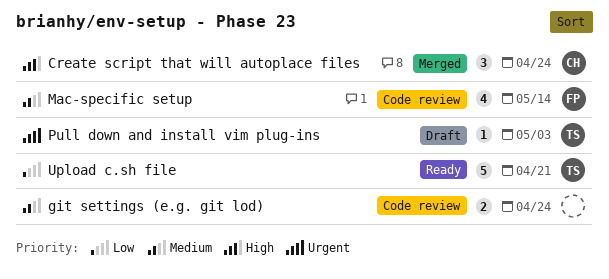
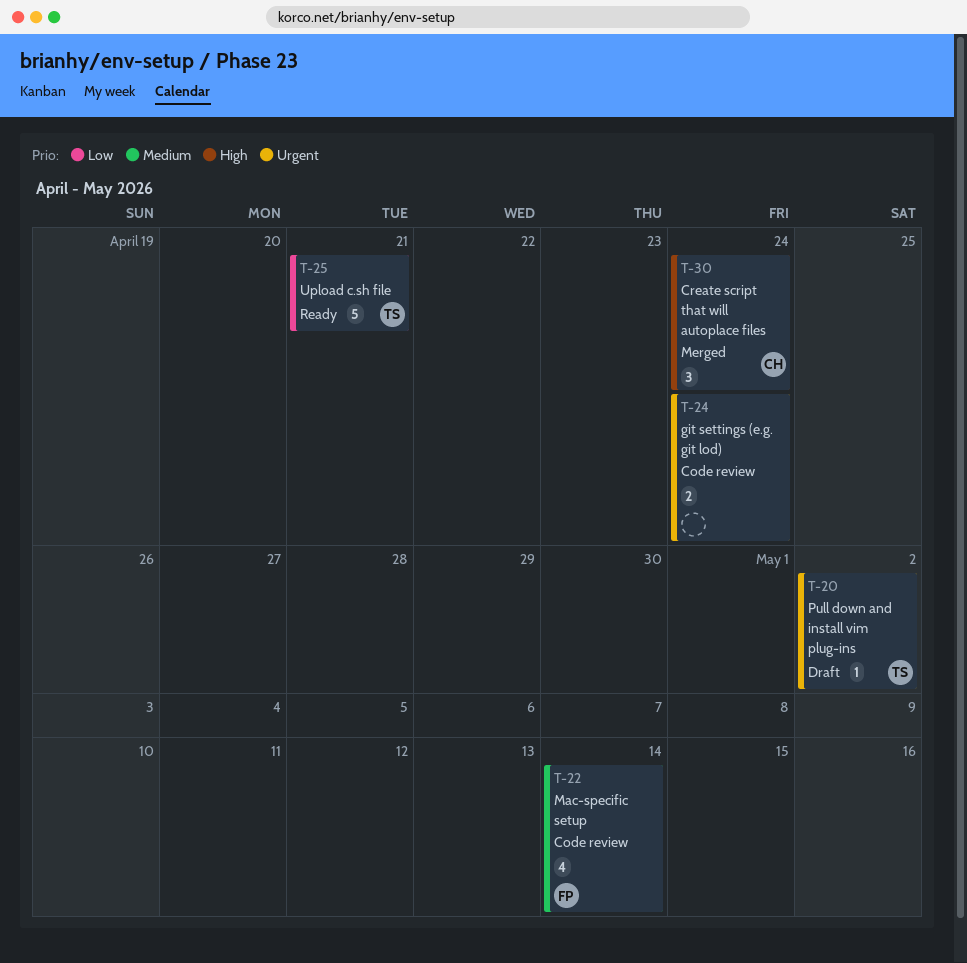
git settings (e.g. git lod), priority: Medium -> Urgent
Pull down and install vim plug-ins, due: May 3 -> May 2

